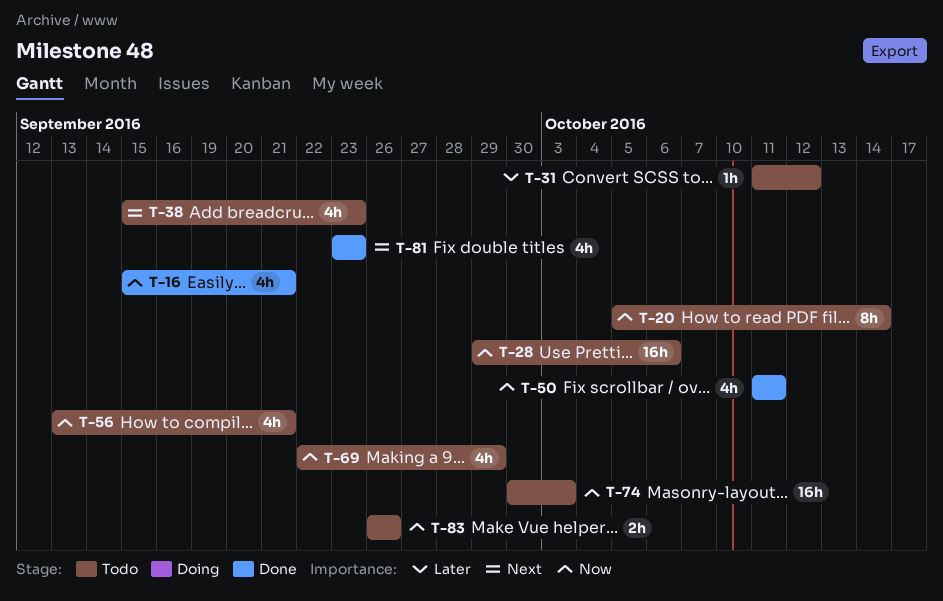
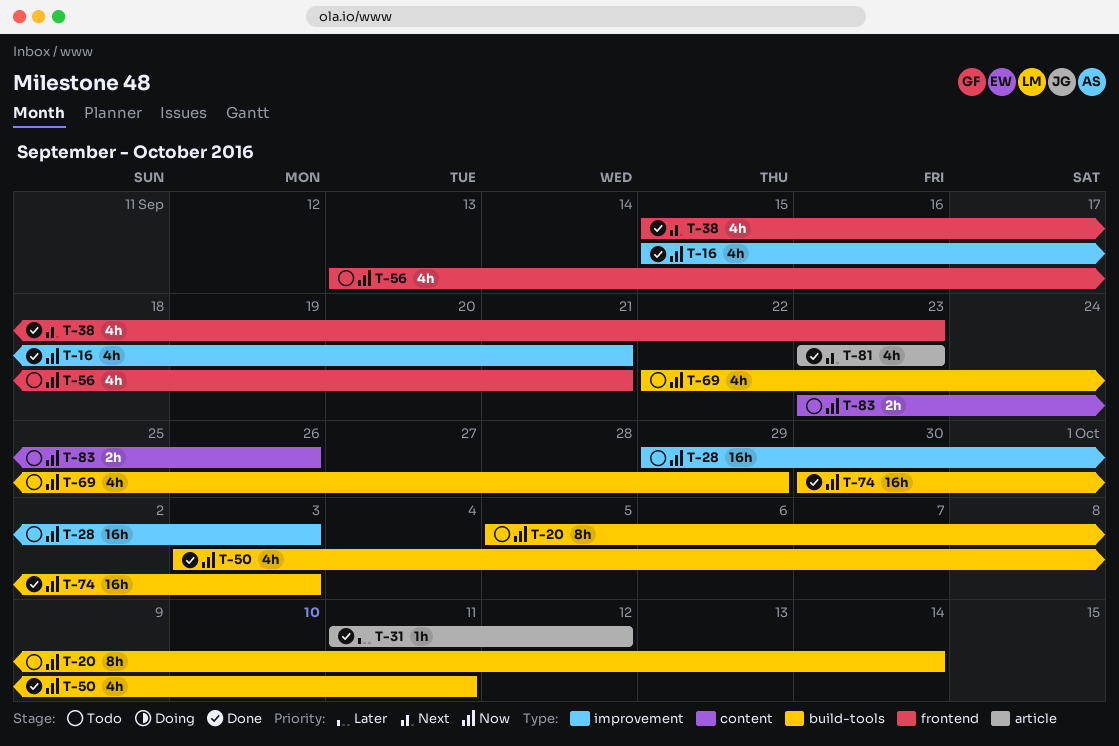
T-28, due: Oct 6 -> Oct 3
T-31, status: Todo -> Done
T-38, status: Todo -> Done
T-50, start: Oct 11 -> Oct 3
T-74, status: Todo -> Done
T-83, start: Sep 26 -> Sep 23

